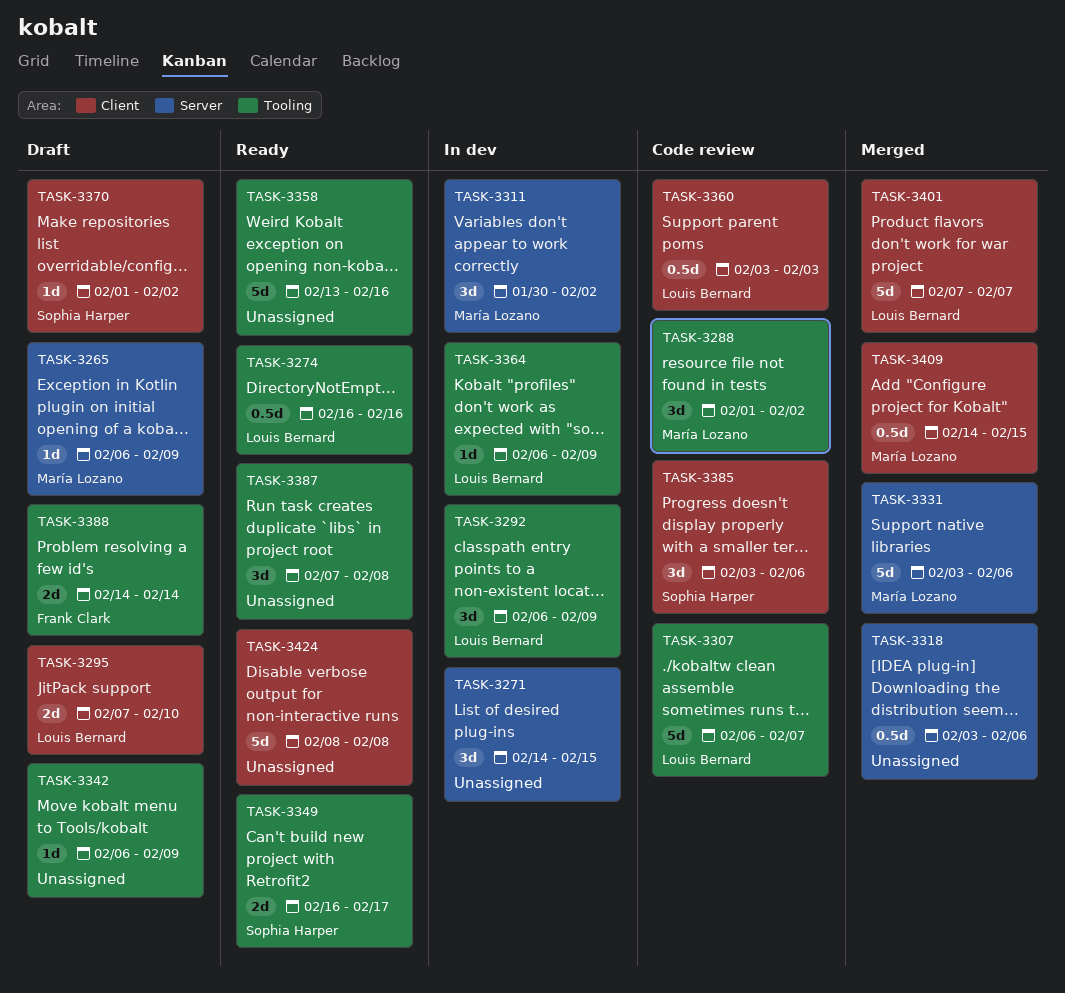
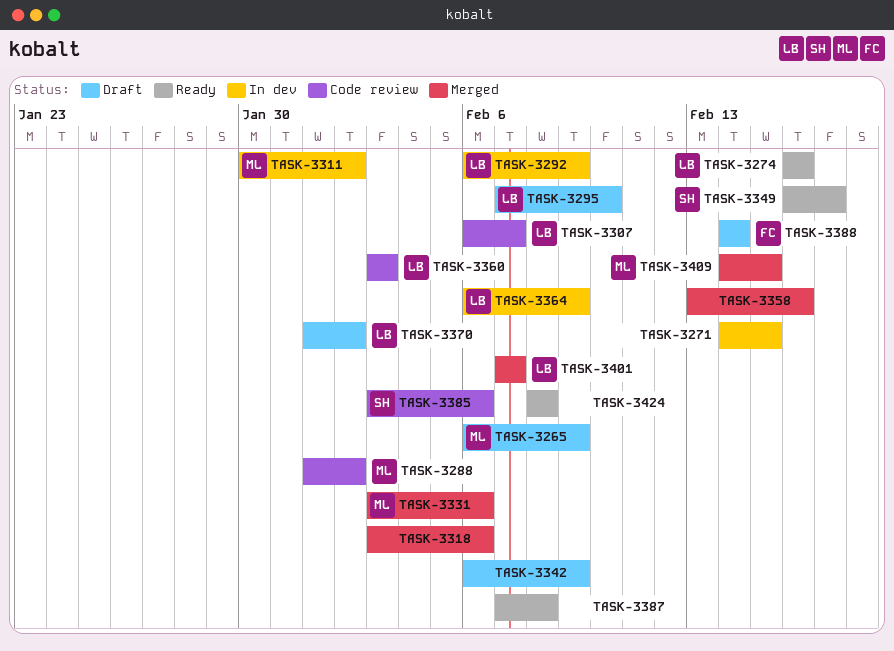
TASK-3358, status: Ready -> Merged
TASK-3370, owner: Sophia Harper -> Louis Bernard

